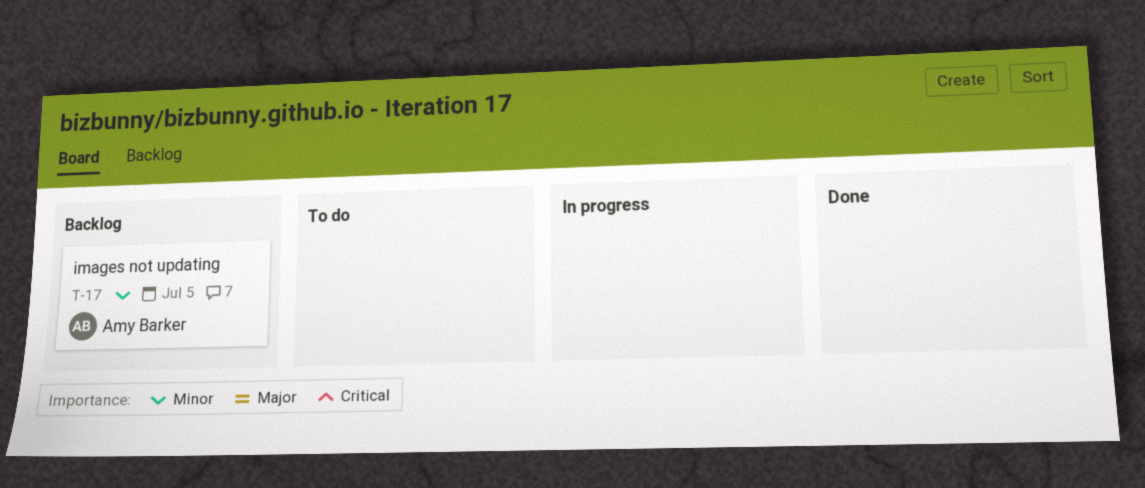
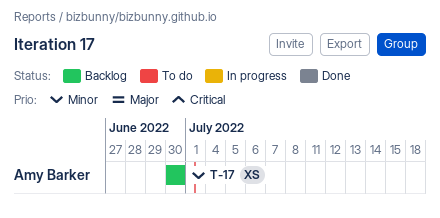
T-17, due: Jul 5 -> Jun 30

